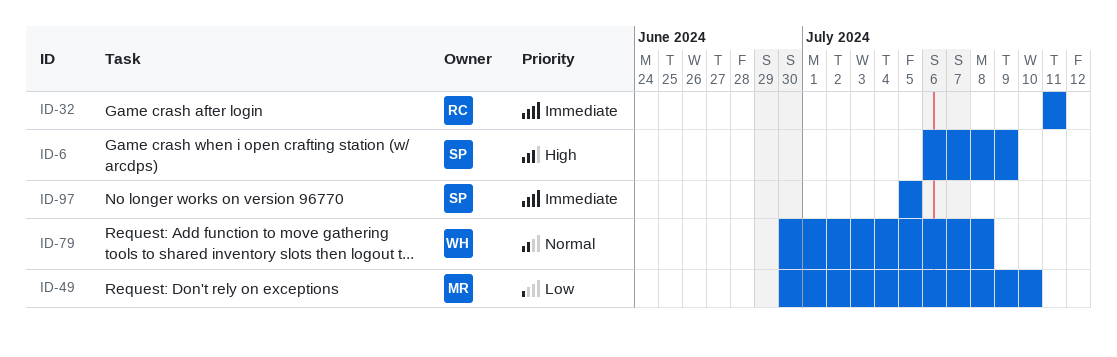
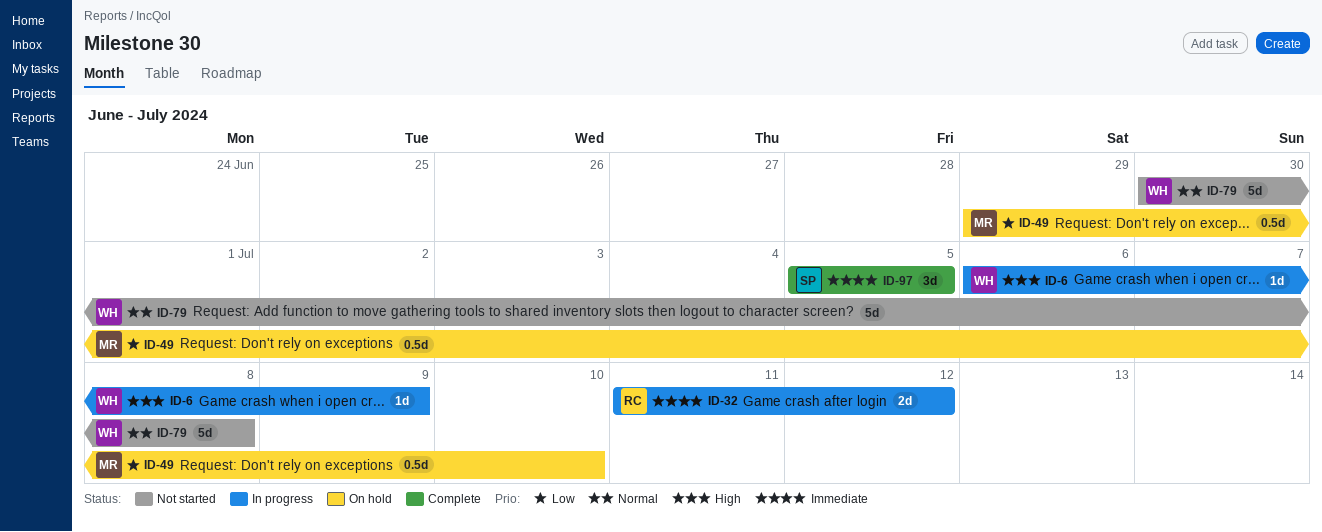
ID-6, owner: SP -> WH
ID-32, due: Jul 11 -> Jul 12
ID-49, start: Jun 30 -> Jun 29

